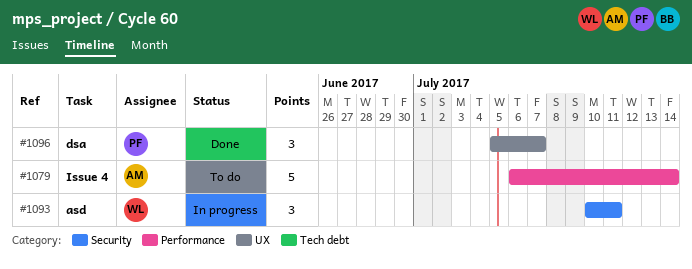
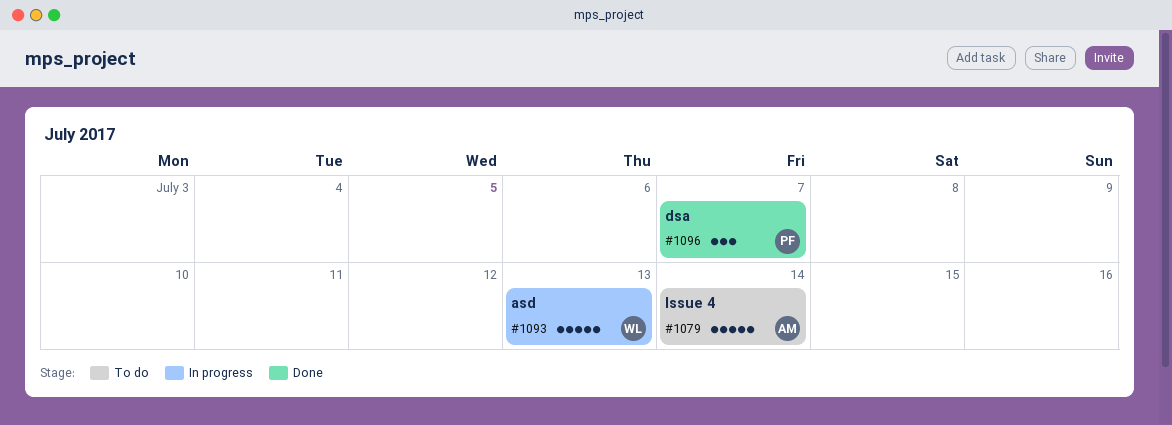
#1093, estimate: 3 -> 5
#1093, due: Jul 11 -> Jul 13

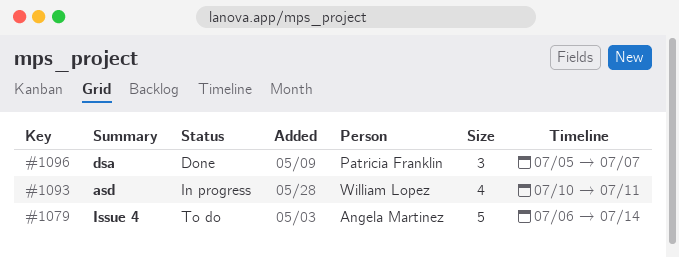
#1093, estimate: 5 -> 4
#1093, due: Jul 13 -> Jul 11

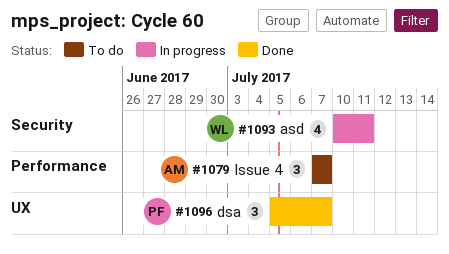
#1079, estimate: 5 -> 3
#1079, start: Jul 6 -> Jul 7
#1079, due: Jul 14 -> Jul 7

